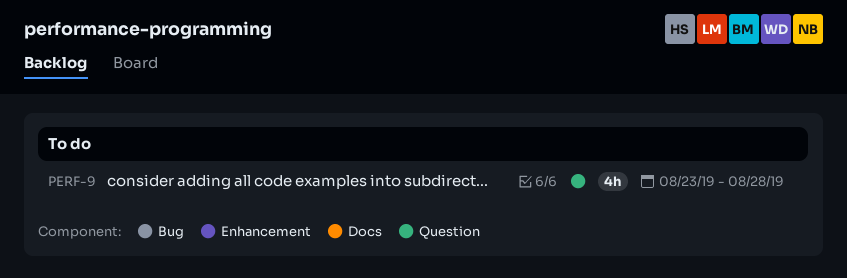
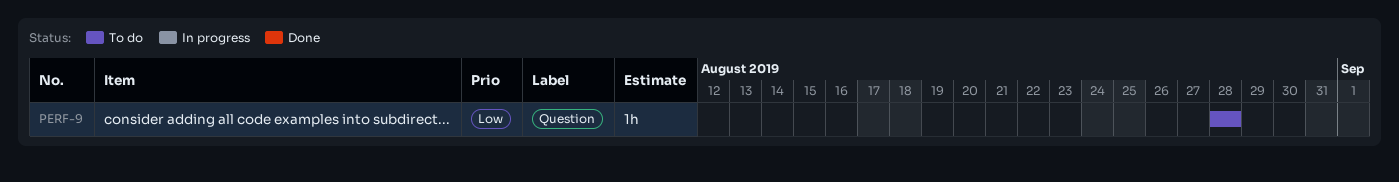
PERF-9, estimate: 4h -> 1h
PERF-9, start: Aug 23 -> Aug 28

